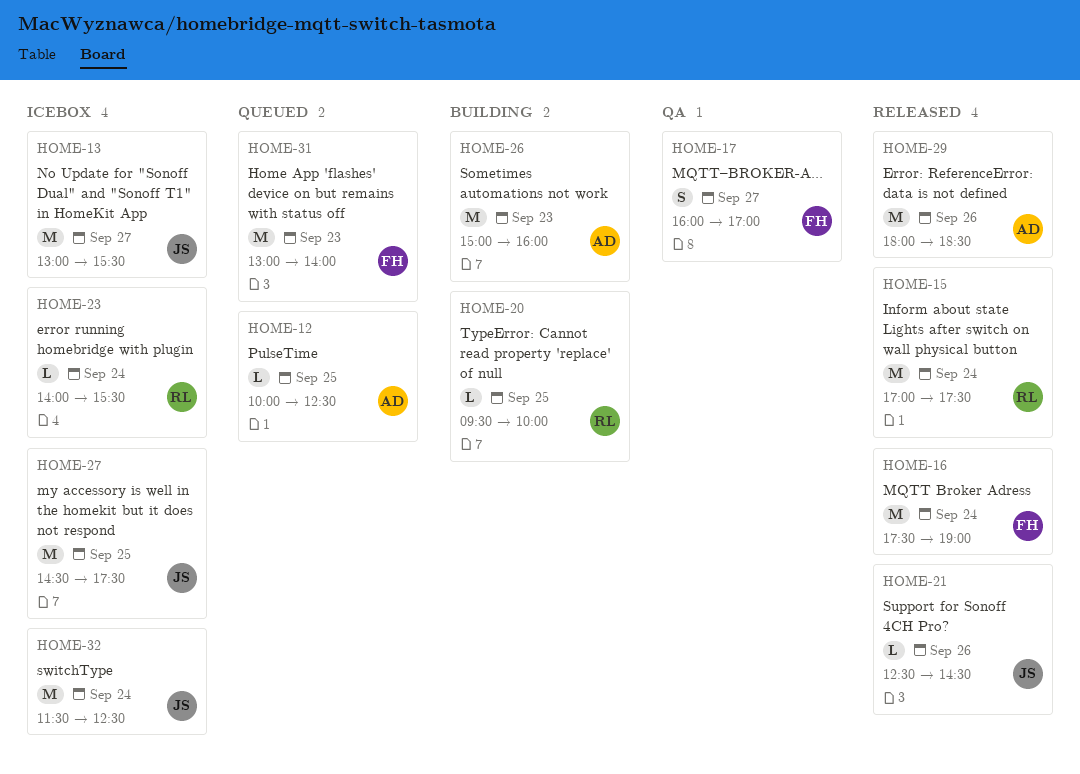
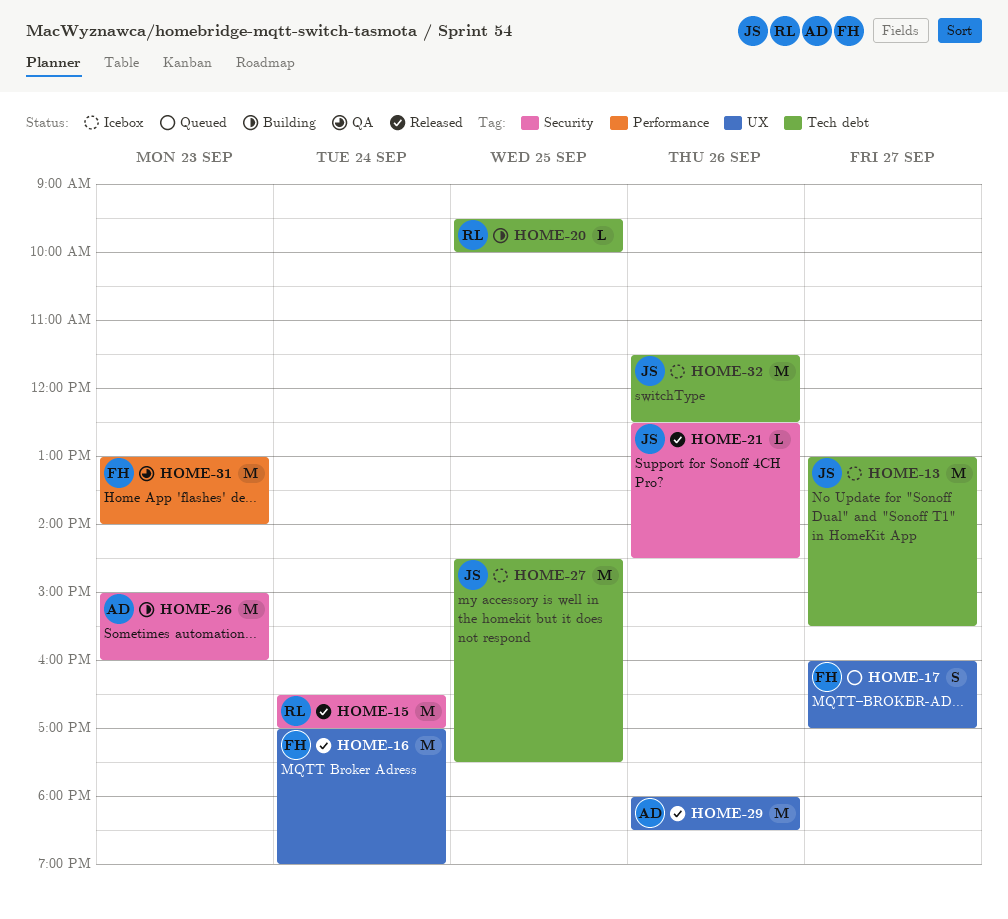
HOME-12: present -> none
HOME-15, begins: 17:00 -> 16:30
HOME-15, ends: 17:30 -> 17:00
HOME-16, begins: 17:30 -> 17:00
HOME-17, status: QA -> Queued
HOME-23: present -> none
HOME-31, status: Queued -> QA
HOME-32, day: Sep 24 -> Sep 26

